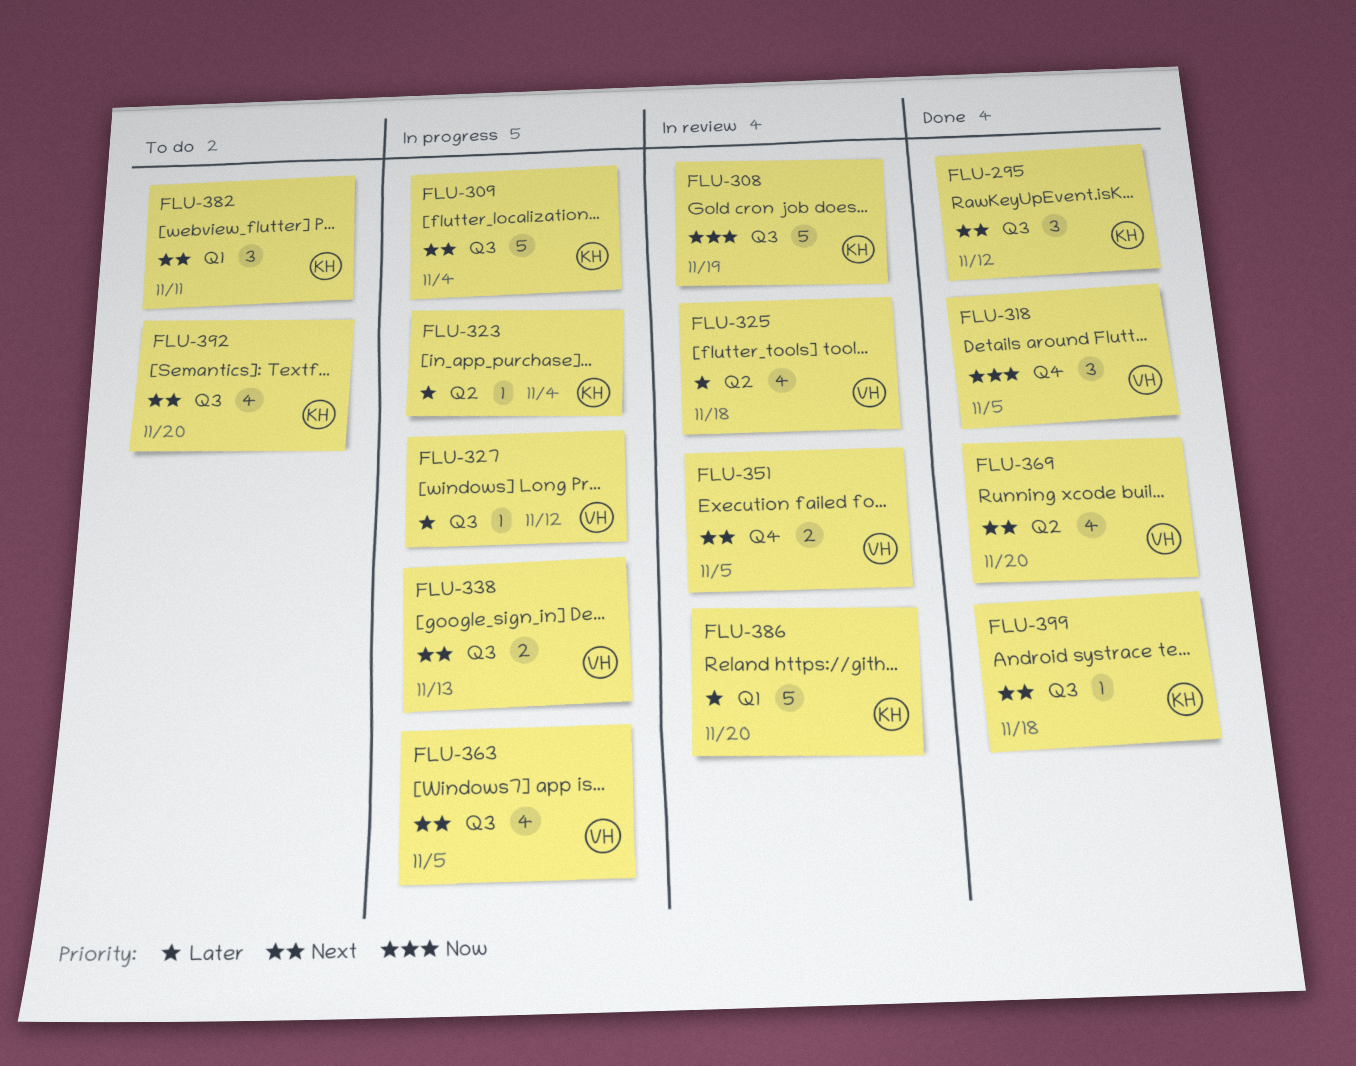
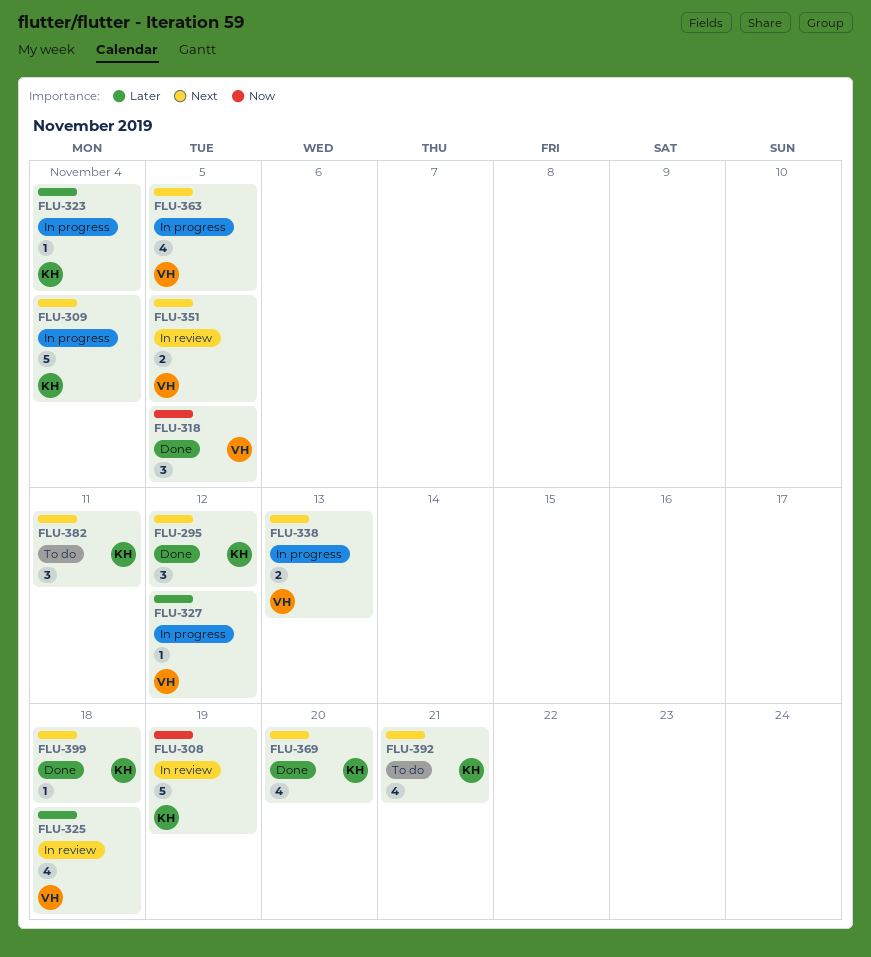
FLU-369, owner: VH -> KH
FLU-386: present -> none
FLU-392, due: Nov 20 -> Nov 21

